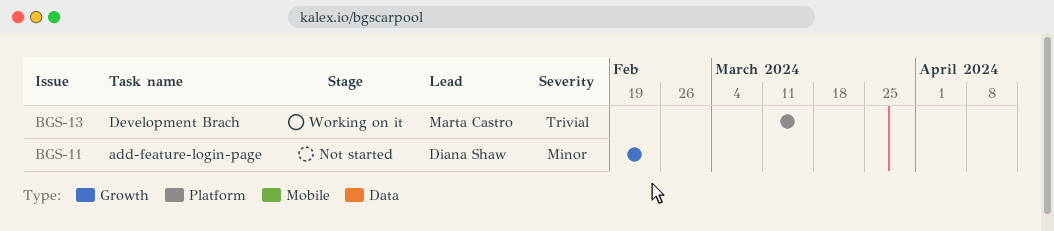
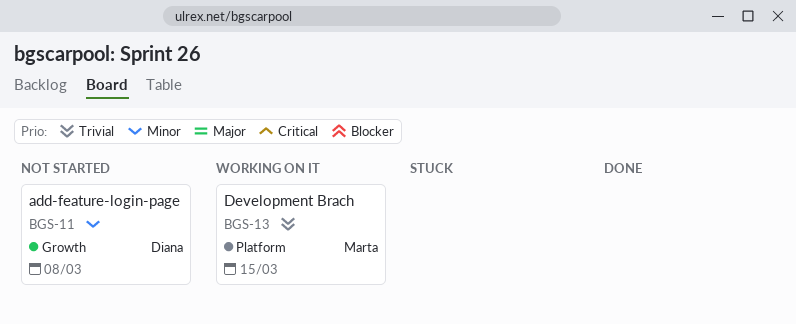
BGS-11, due: Feb 23 -> Mar 8

